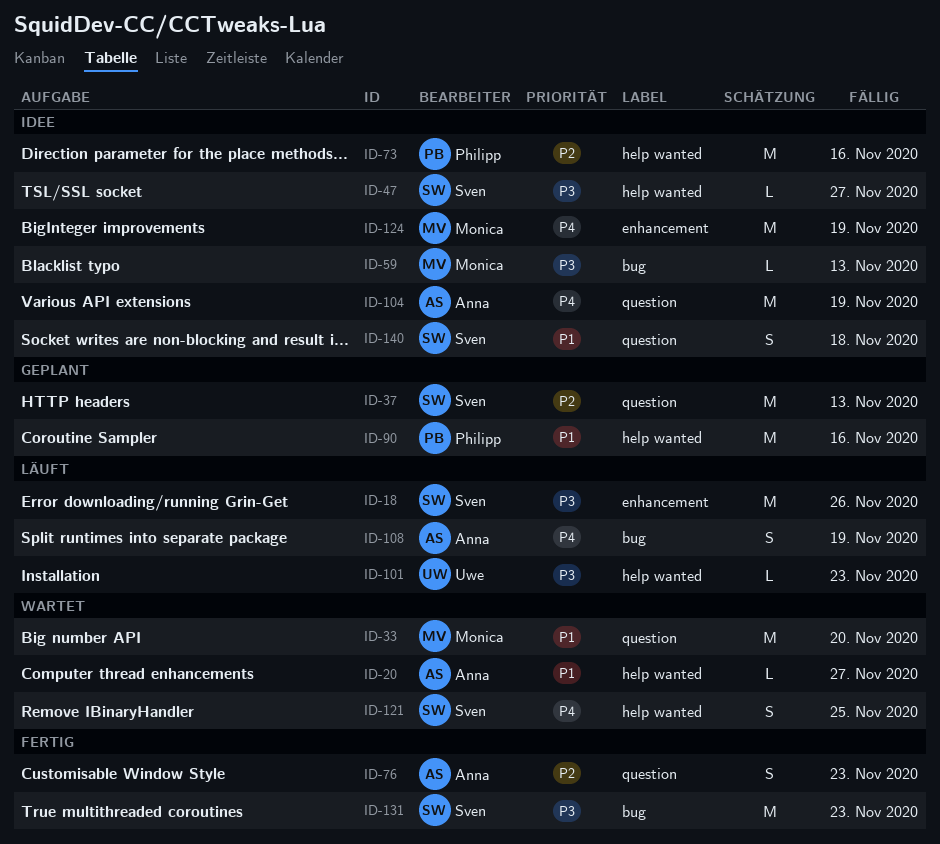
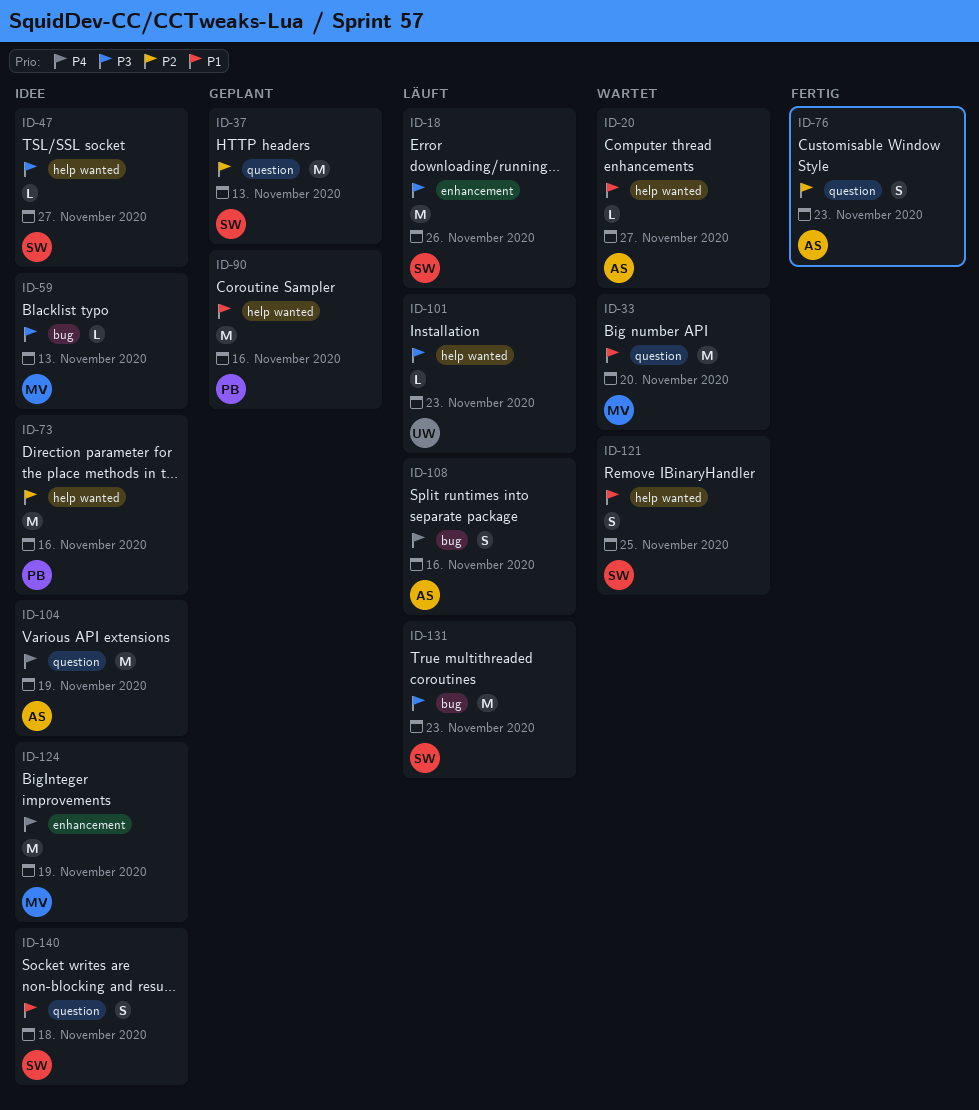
ID-108, due: Nov 19 -> Nov 16
ID-121, priority: P4 -> P1
ID-131, status: Fertig -> Läuft

